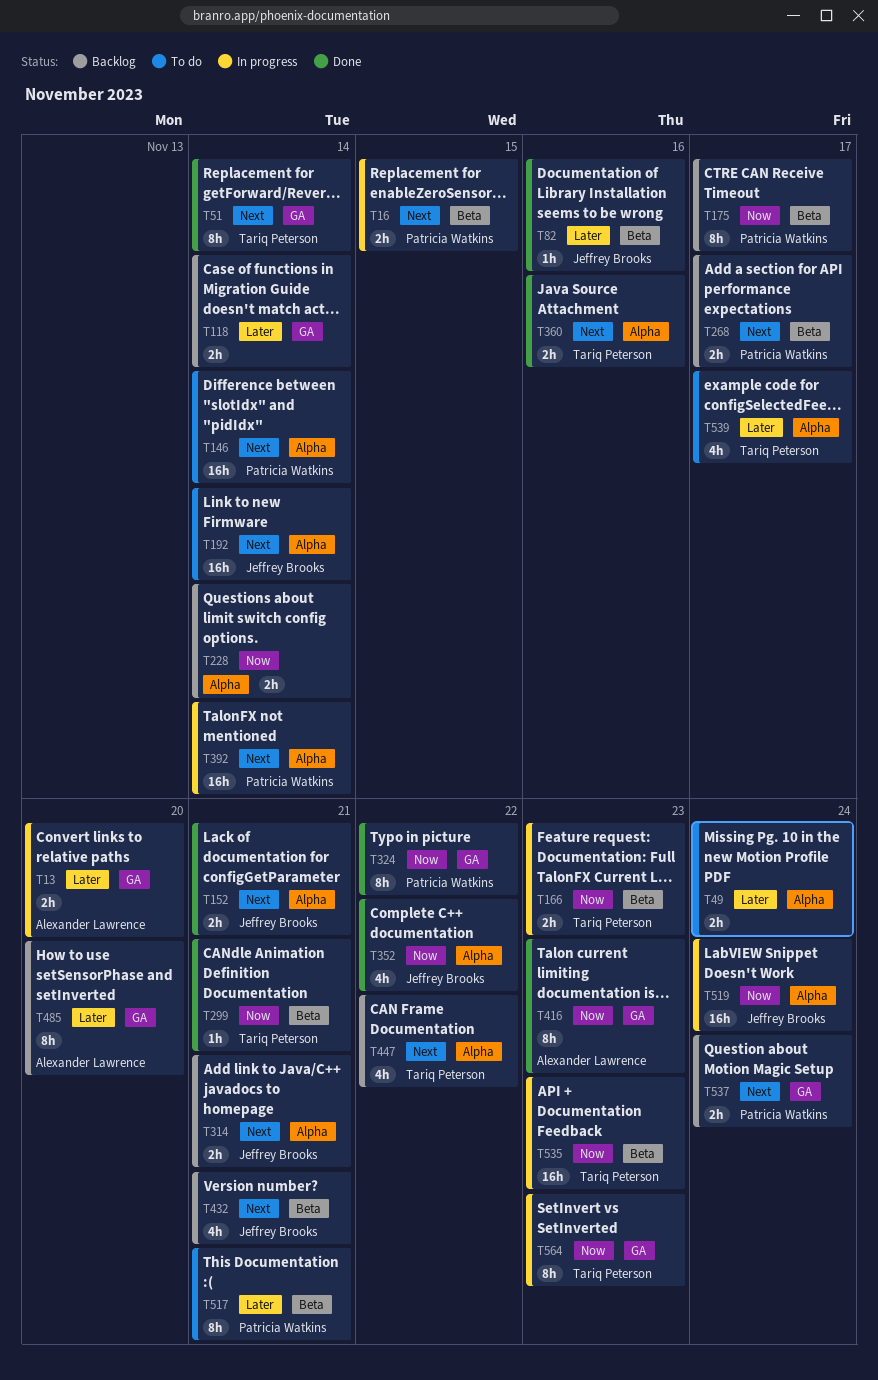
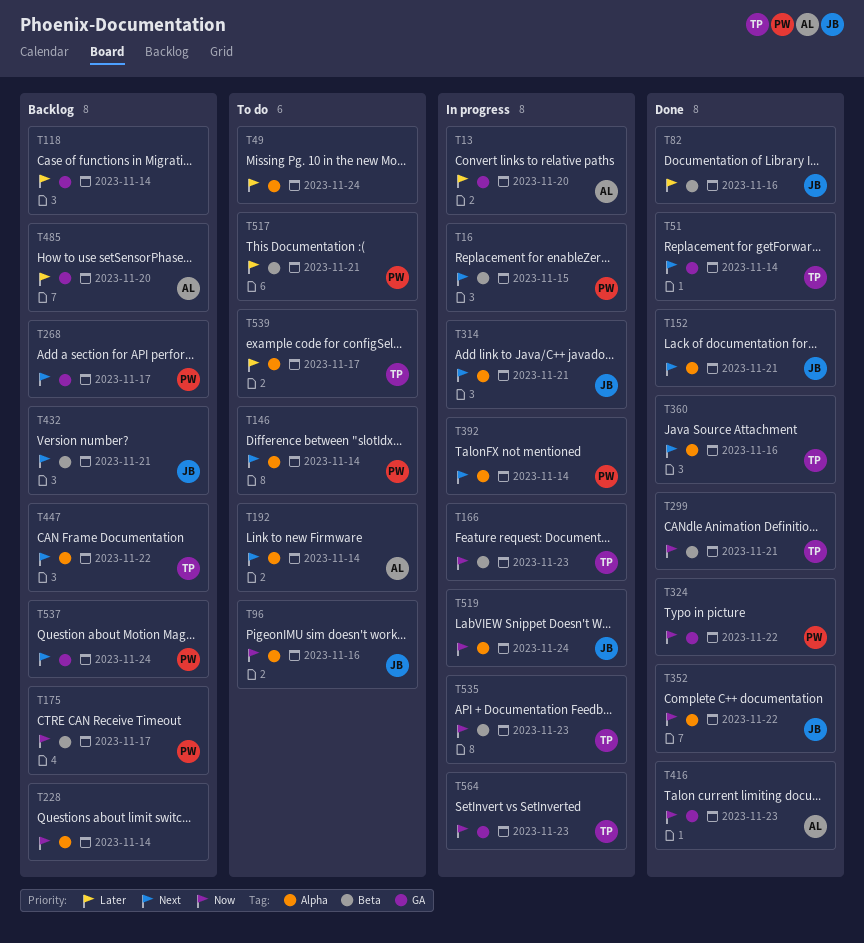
T96: none -> present
T192, owner: Jeffrey Brooks -> Alexander Lawrence
T268, label: Beta -> GA
T314, status: Backlog -> In progress

